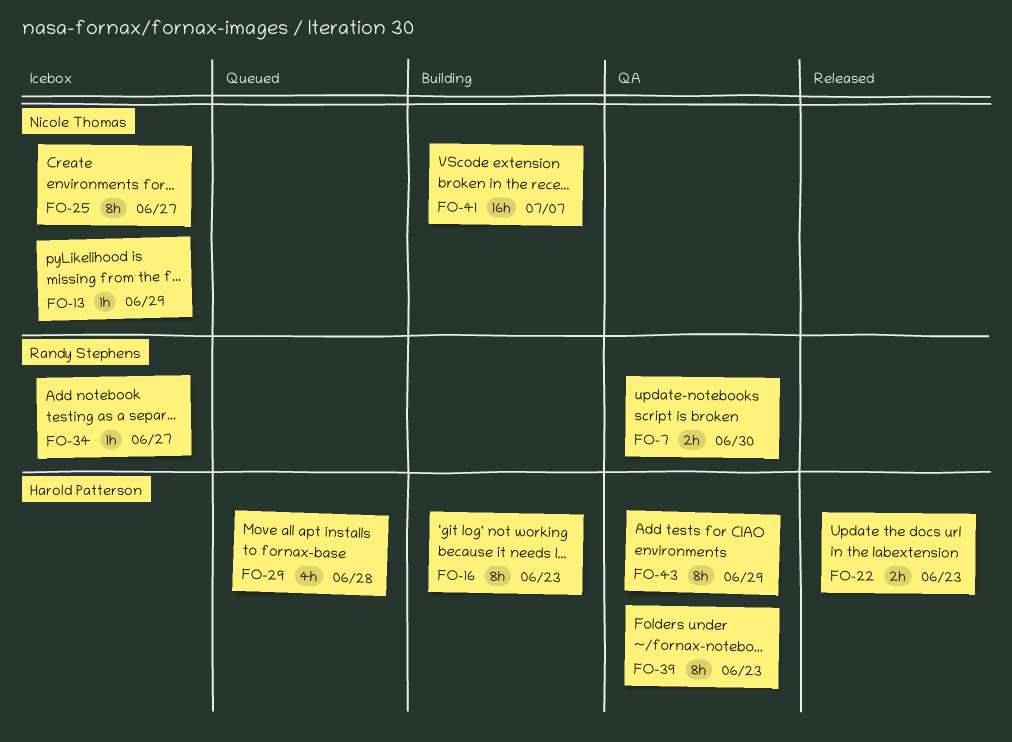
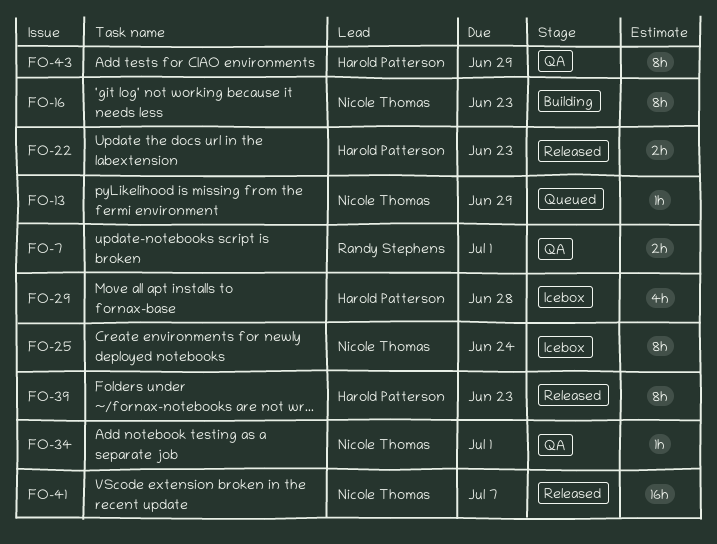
FO-7, due: Jun 30 -> Jul 1
FO-13, status: Icebox -> Queued
FO-16, owner: Harold Patterson -> Nicole Thomas
FO-25, due: Jun 27 -> Jun 24
FO-29, status: Queued -> Icebox
FO-34, status: Icebox -> QA
FO-34, owner: Randy Stephens -> Nicole Thomas
FO-34, due: Jun 27 -> Jul 1
FO-39, status: QA -> Released
FO-41, status: Building -> Released

